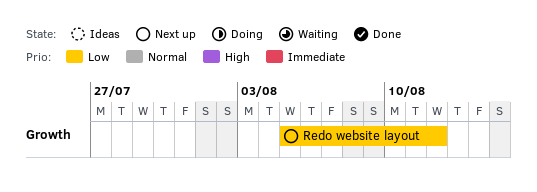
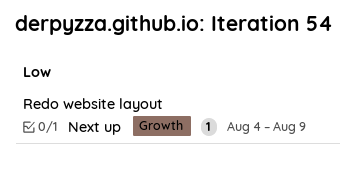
Redo website layout, start: Aug 5 -> Aug 4
Redo website layout, due: Aug 12 -> Aug 9

